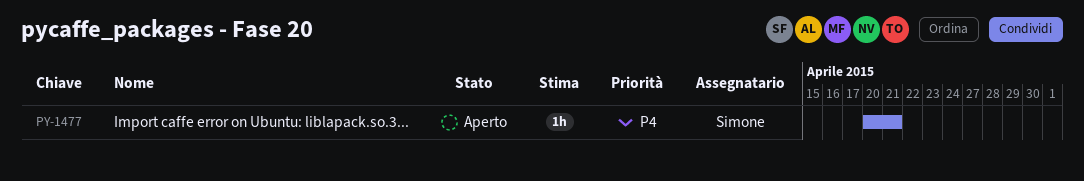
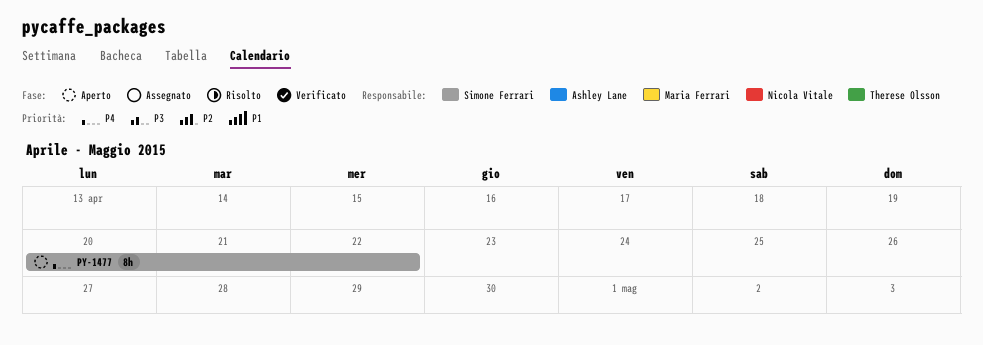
PY-1477, estimate: 1h -> 8h
PY-1477, due: Apr 21 -> Apr 22

